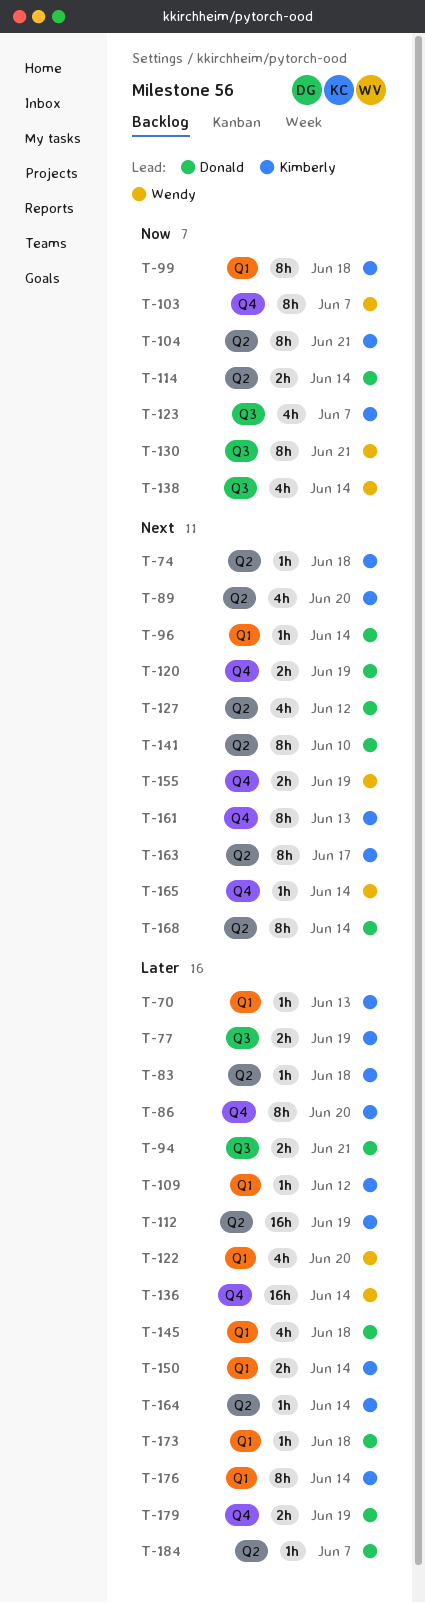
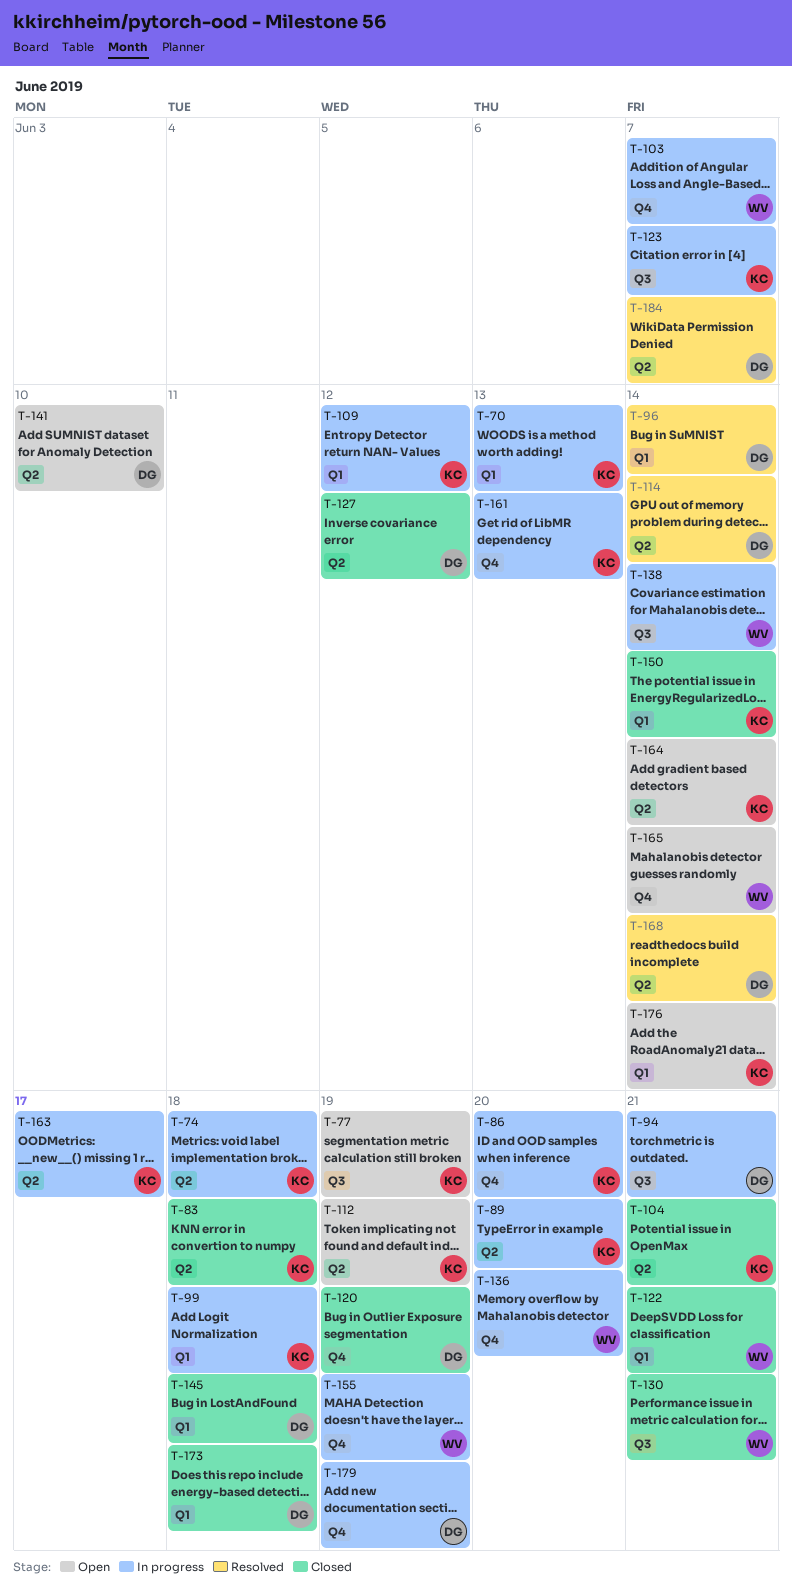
T-122, due: Jun 20 -> Jun 21
T-136, due: Jun 14 -> Jun 20

